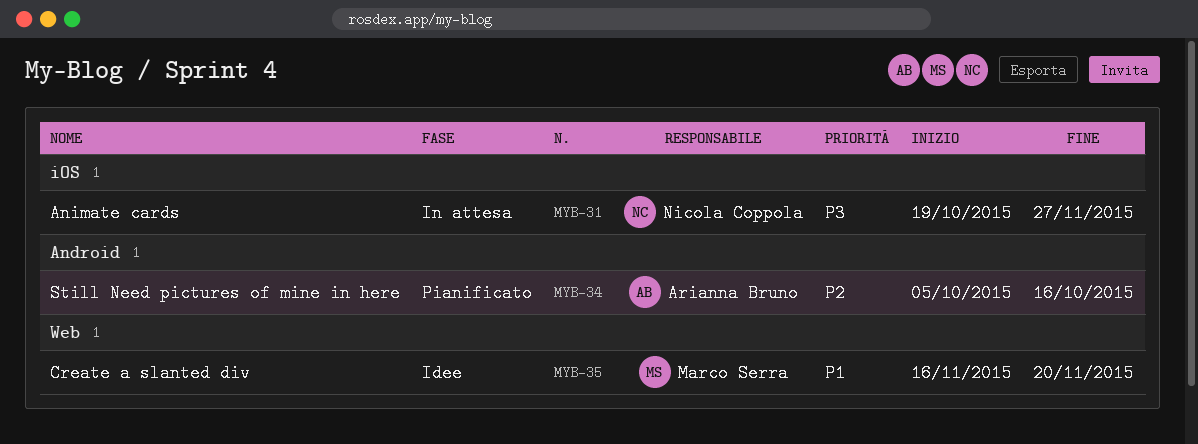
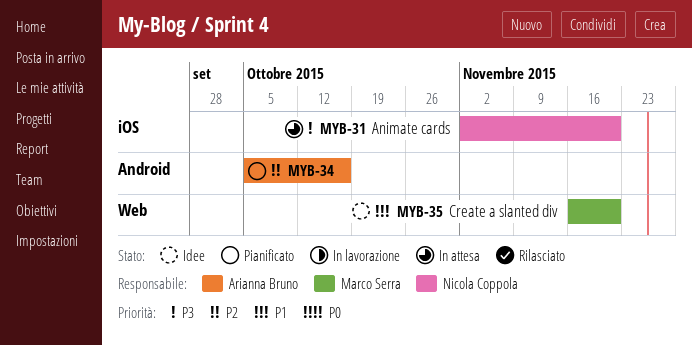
MYB-31, start: Oct 19 -> Nov 2
MYB-31, due: Nov 27 -> Nov 20

